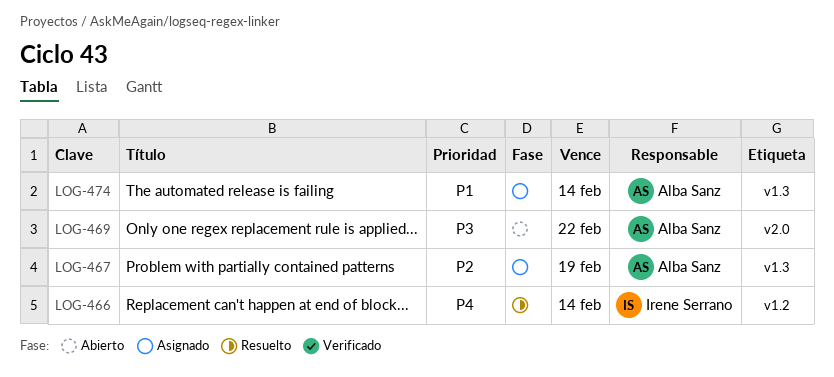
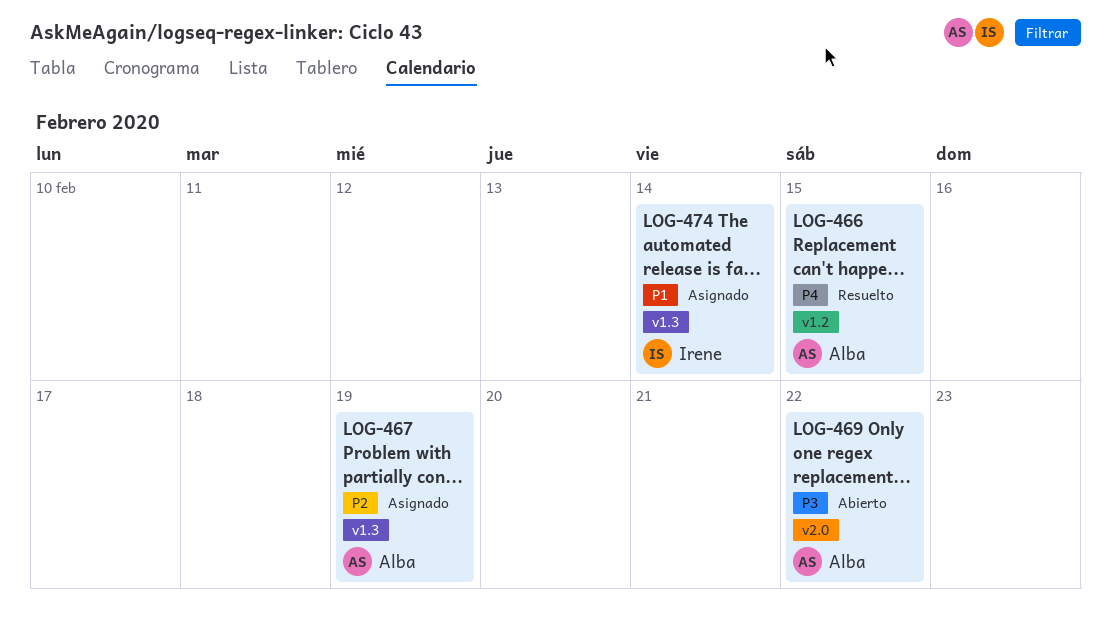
LOG-466, owner: Irene Serrano -> Alba Sanz
LOG-466, due: Feb 14 -> Feb 15
LOG-474, owner: Alba Sanz -> Irene Serrano

